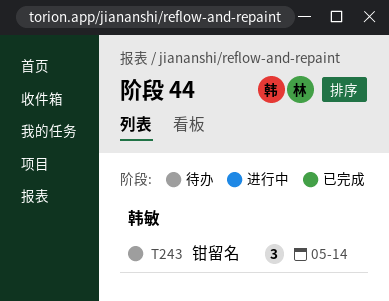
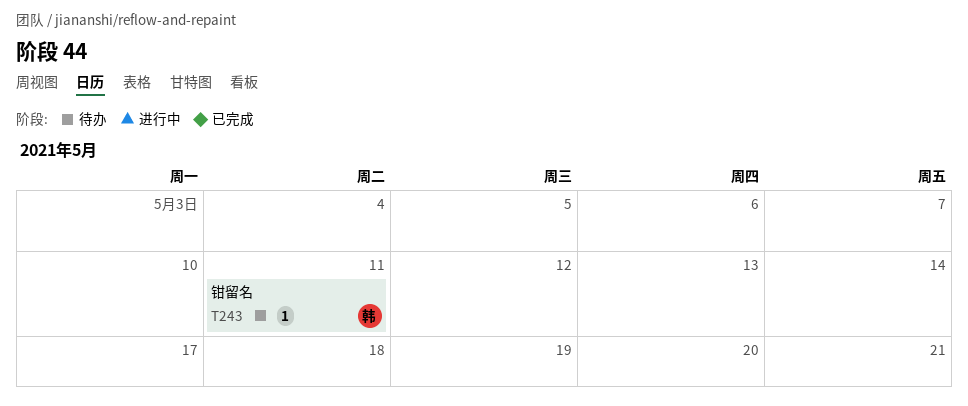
T243, estimate: 3 -> 1
T243, due: May 14 -> May 11

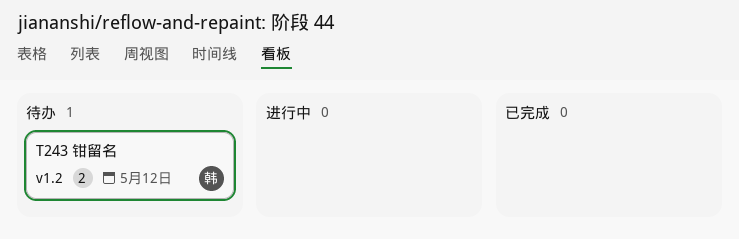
T243, estimate: 1 -> 2
T243, due: May 11 -> May 12

